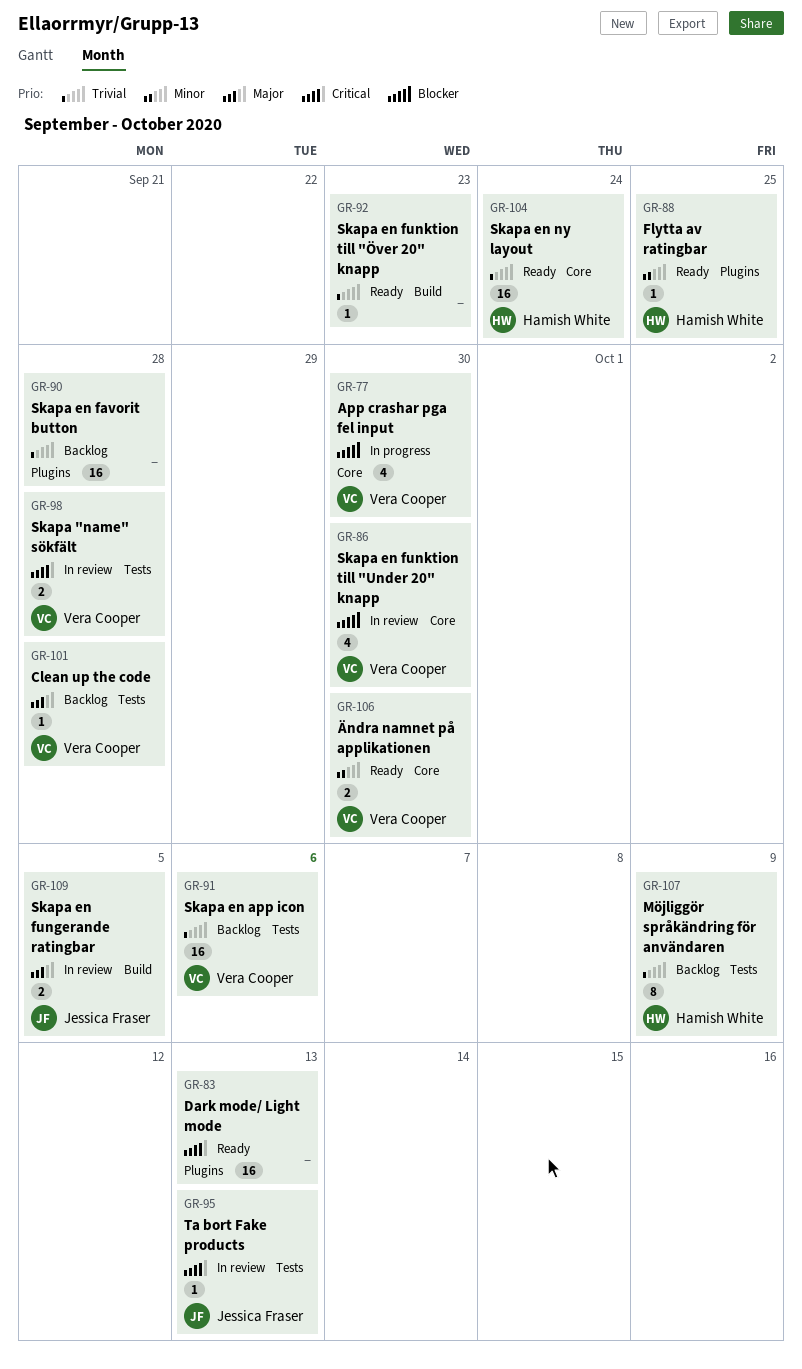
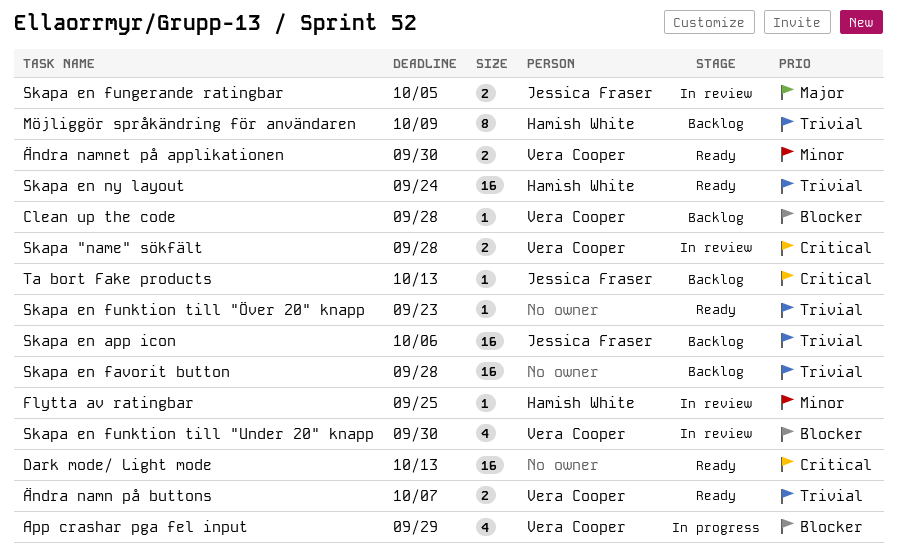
App crashar pga fel input, due: Sep 30 -> Sep 29
Clean up the code, priority: Major -> Blocker
Flytta av ratingbar, status: Ready -> In review
Skapa en app icon, owner: Vera Cooper -> Jessica Fraser
Ta bort Fake products, status: In review -> Backlog
Ändra namn på buttons: none -> present

